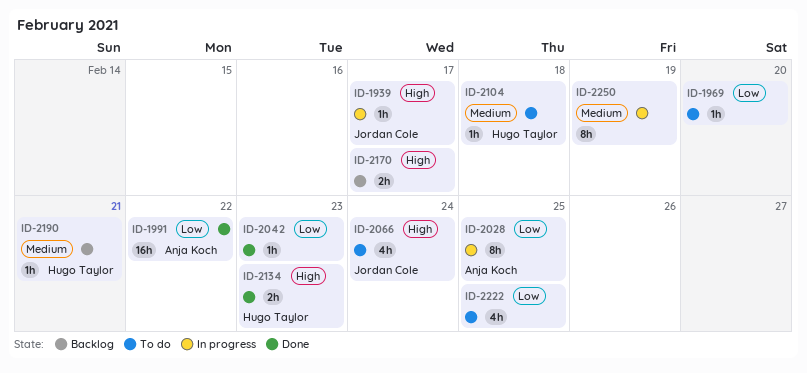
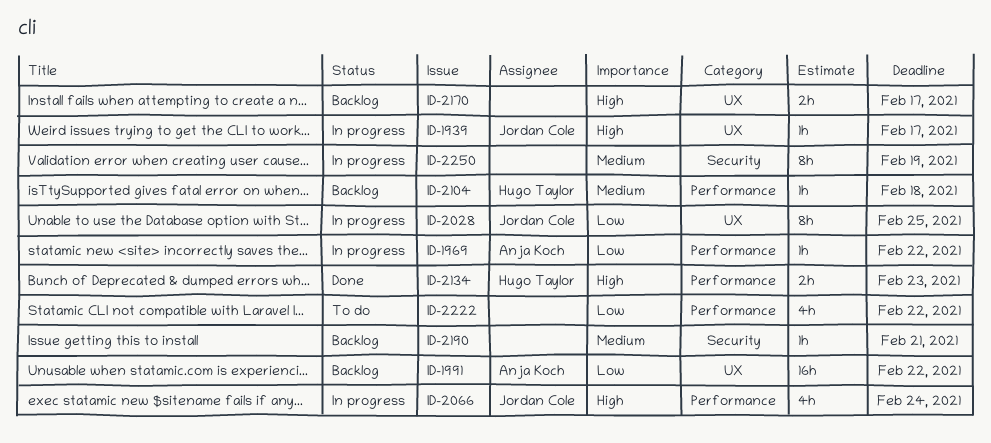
ID-1969, status: To do -> In progress
ID-1969, owner: none -> Anja Koch
ID-1969, due: Feb 20 -> Feb 22
ID-1991, status: Done -> Backlog
ID-2028, owner: Anja Koch -> Jordan Cole
ID-2042: present -> none
ID-2066, status: To do -> In progress
ID-2104, status: To do -> Backlog
ID-2190, owner: Hugo Taylor -> none
ID-2222, due: Feb 25 -> Feb 22

